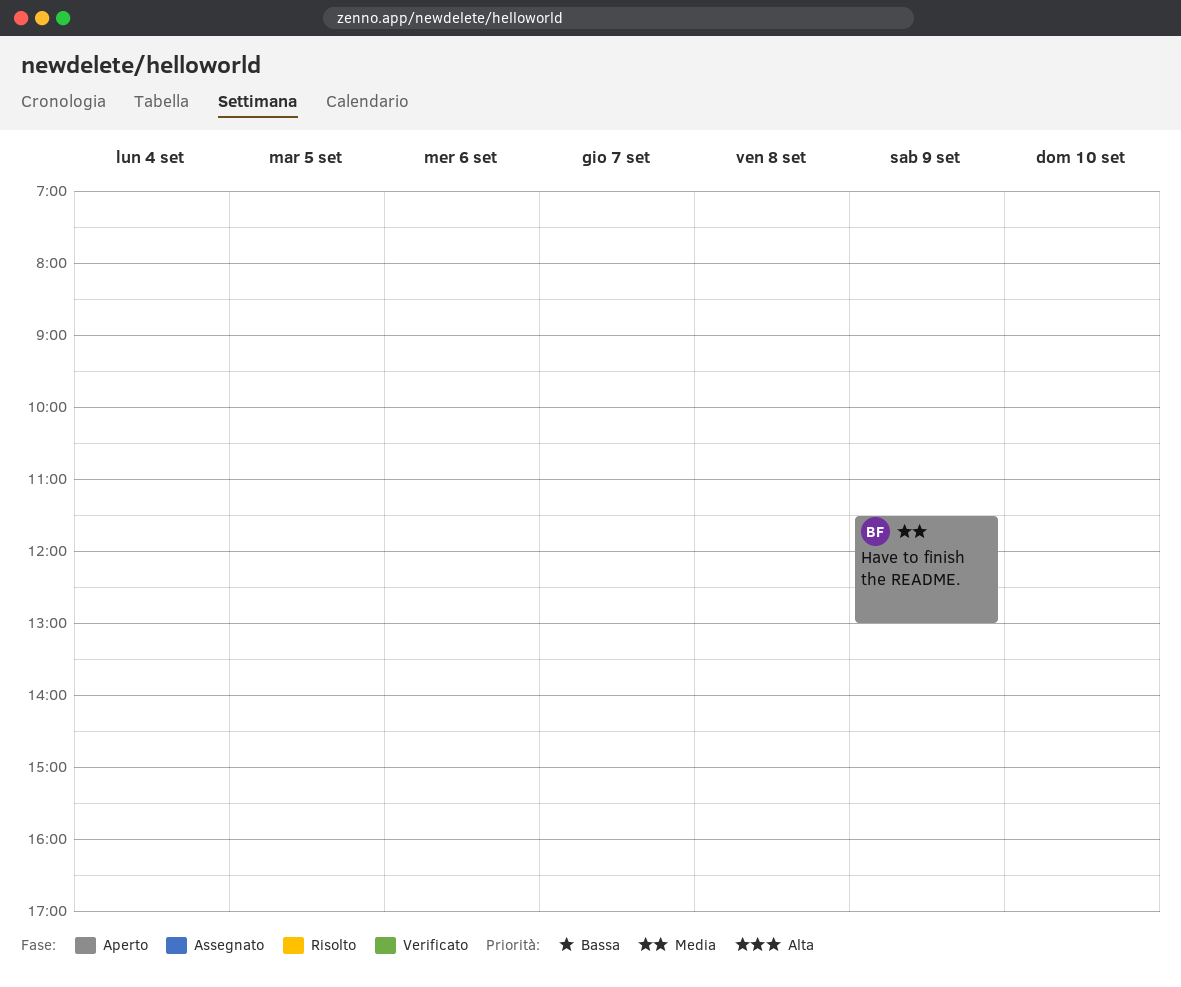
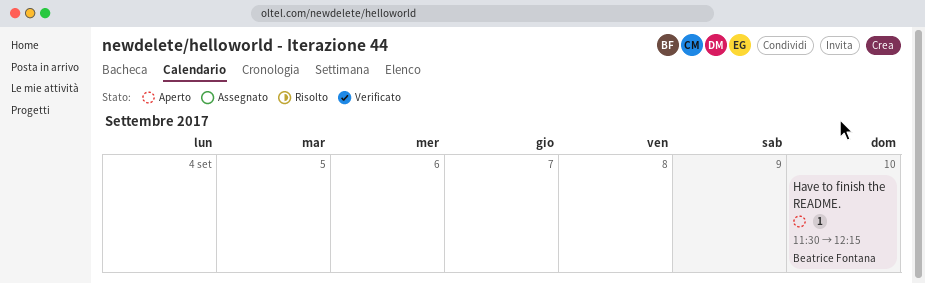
Have to finish the README., day: Sep 9 -> Sep 10
Have to finish the README., ends: 13:00 -> 12:15

